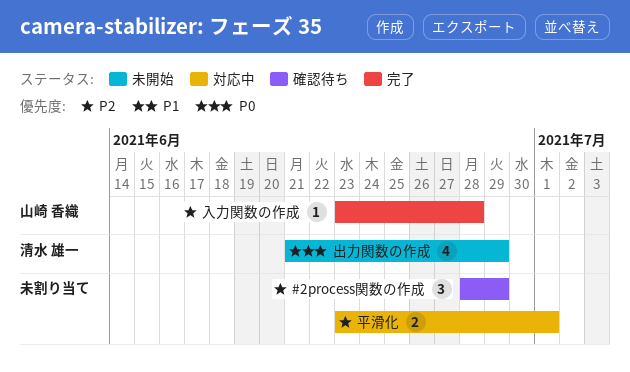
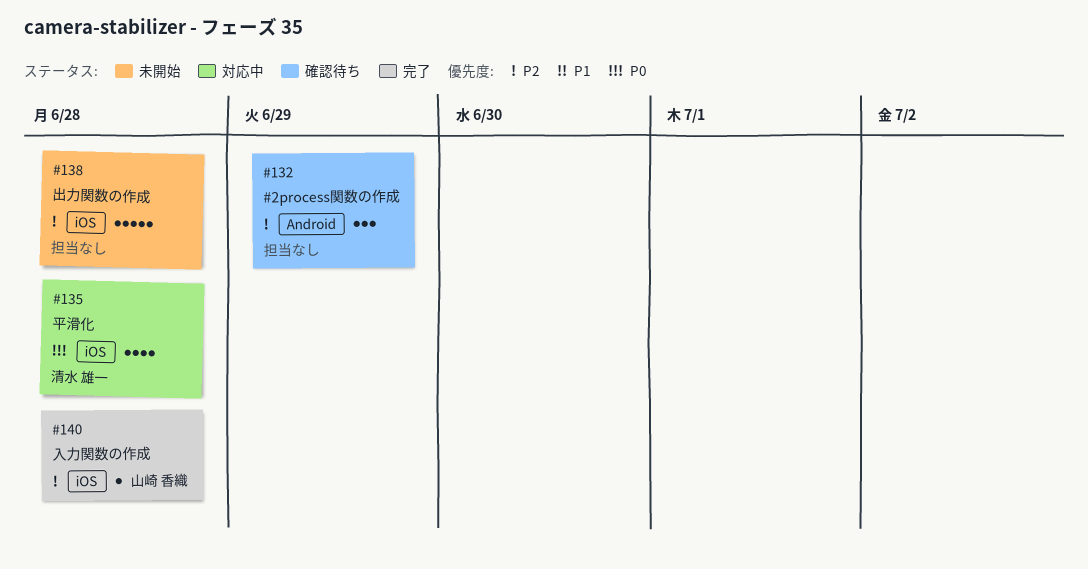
出力関数の作成, owner: 清水 雄一 -> none
出力関数の作成, priority: P0 -> P2
出力関数の作成, estimate: 4 -> 5
出力関数の作成, due: Jun 29 -> Jun 28
平滑化, owner: none -> 清水 雄一
平滑化, priority: P2 -> P0
平滑化, estimate: 2 -> 4
平滑化, due: Jul 1 -> Jun 28

